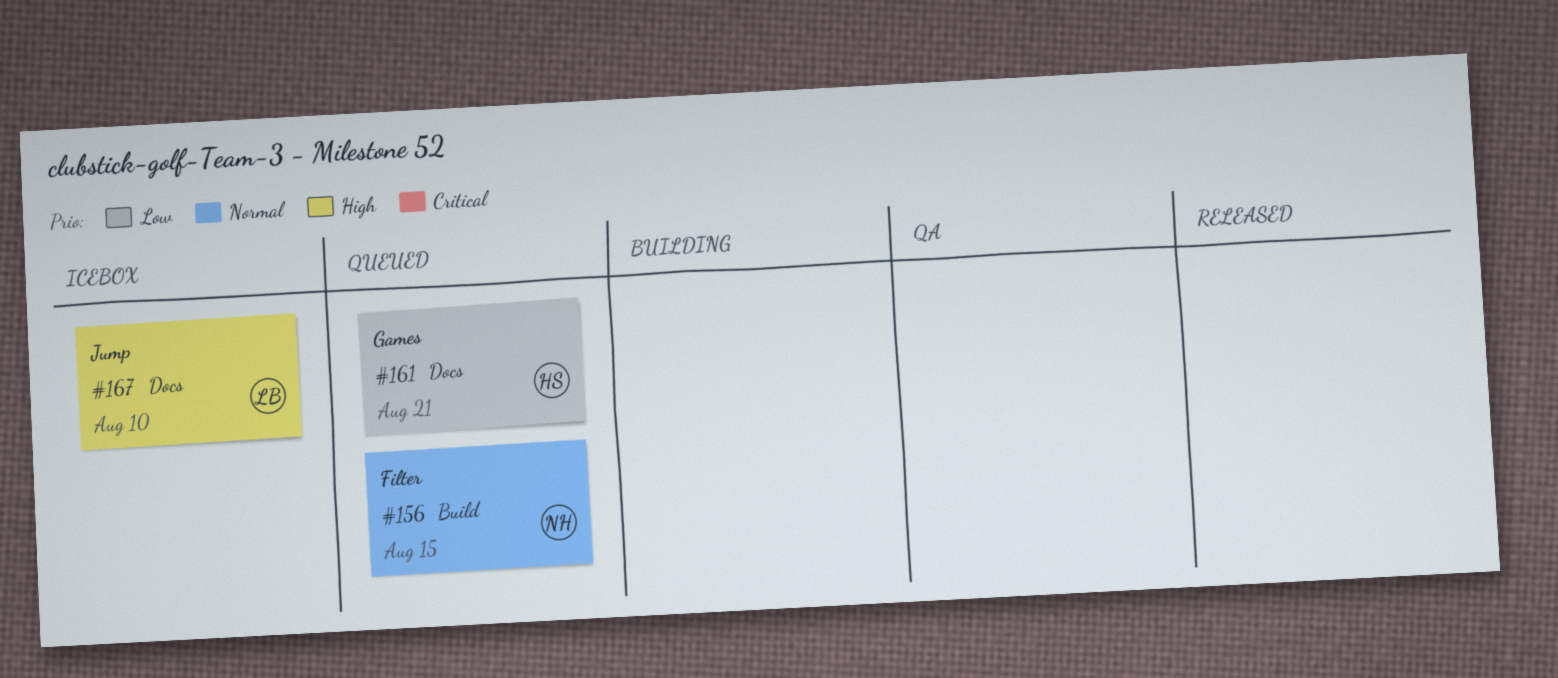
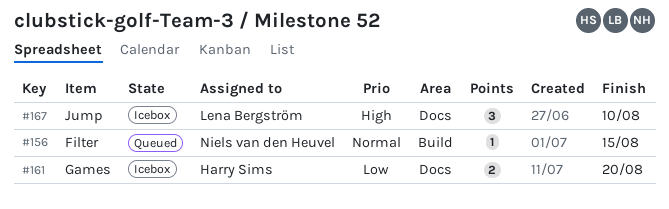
#161, status: Queued -> Icebox
#161, due: Aug 21 -> Aug 20

